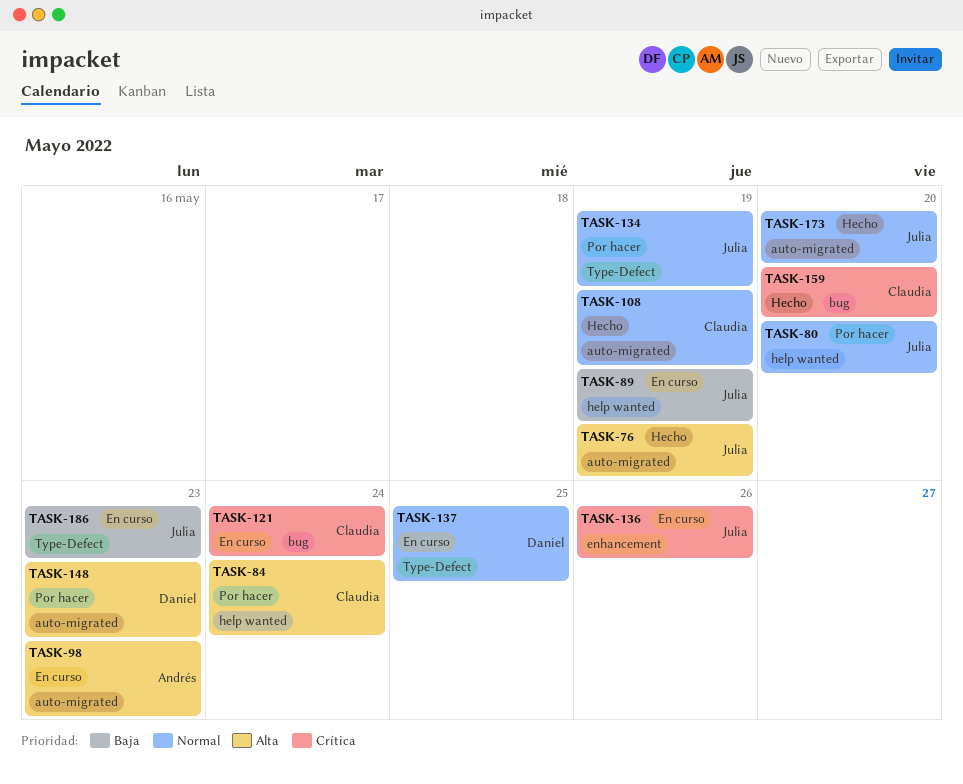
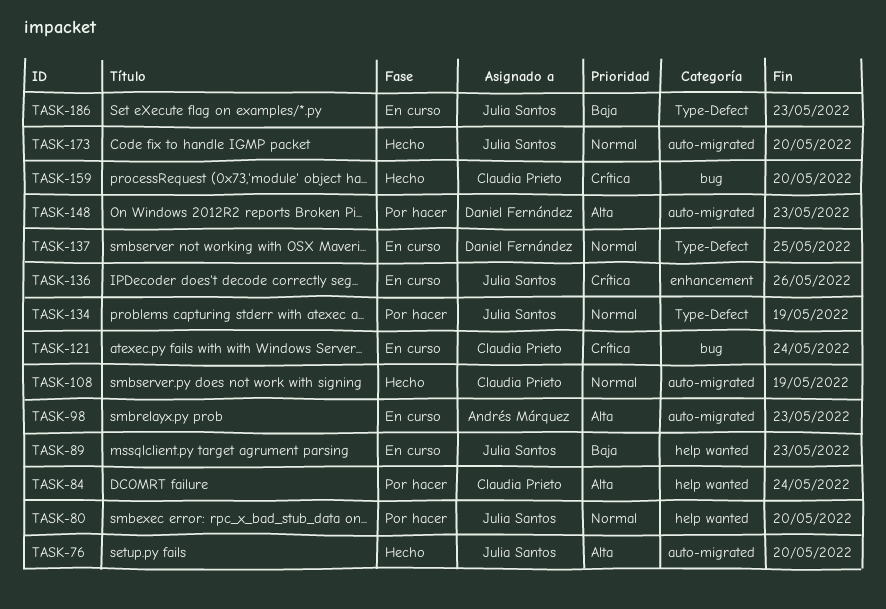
TASK-76, due: May 19 -> May 20
TASK-89, due: May 19 -> May 23

